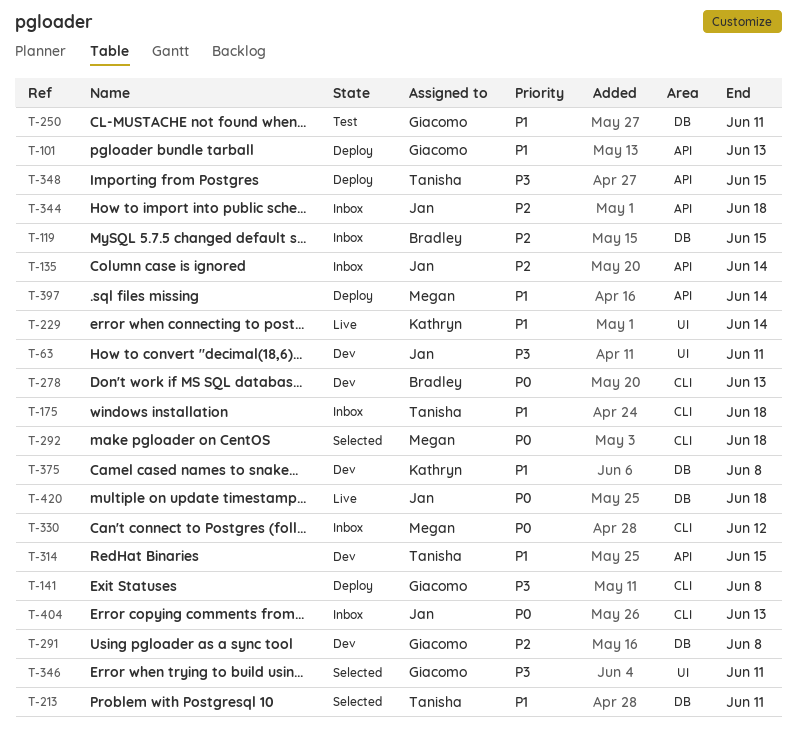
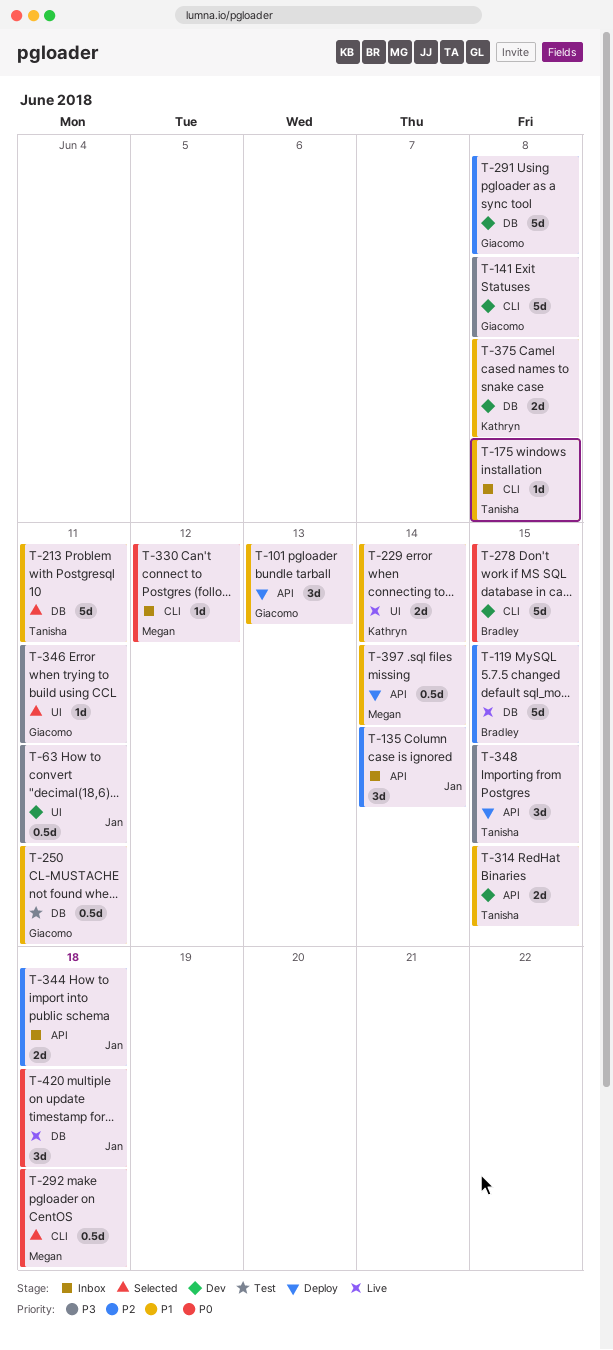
T-119, status: Inbox -> Live
T-141, status: Deploy -> Dev
T-175, due: Jun 18 -> Jun 8
T-278, due: Jun 13 -> Jun 15
T-404: present -> none

